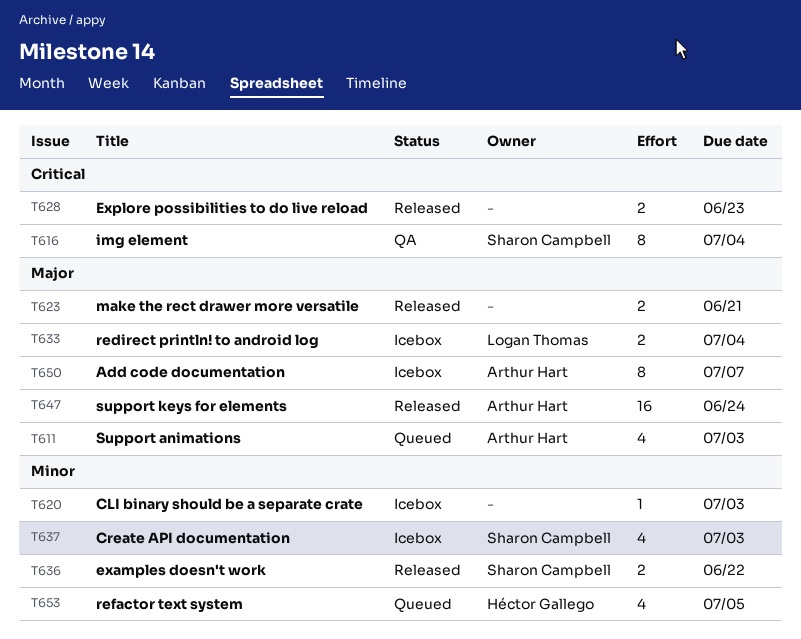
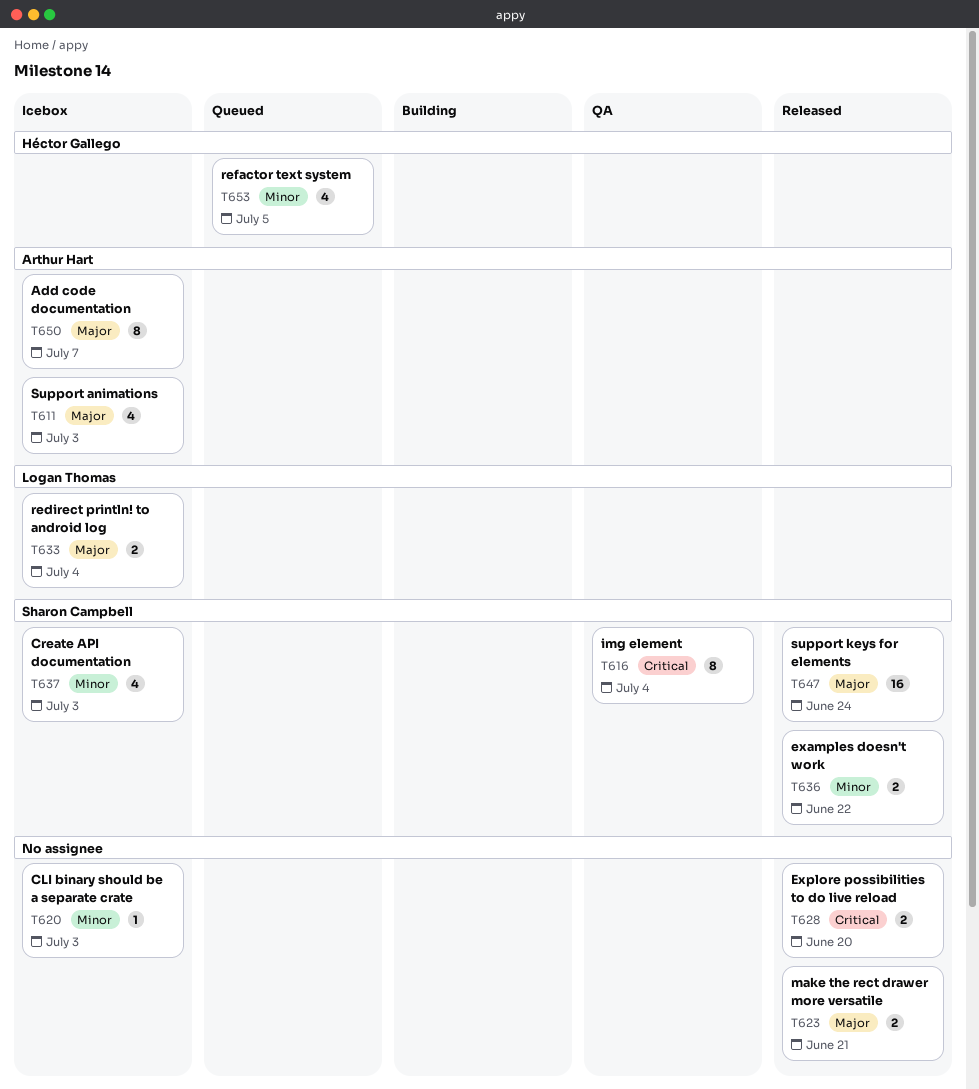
T611, status: Queued -> Icebox
T628, due: Jun 23 -> Jun 20
T647, owner: Arthur Hart -> Sharon Campbell

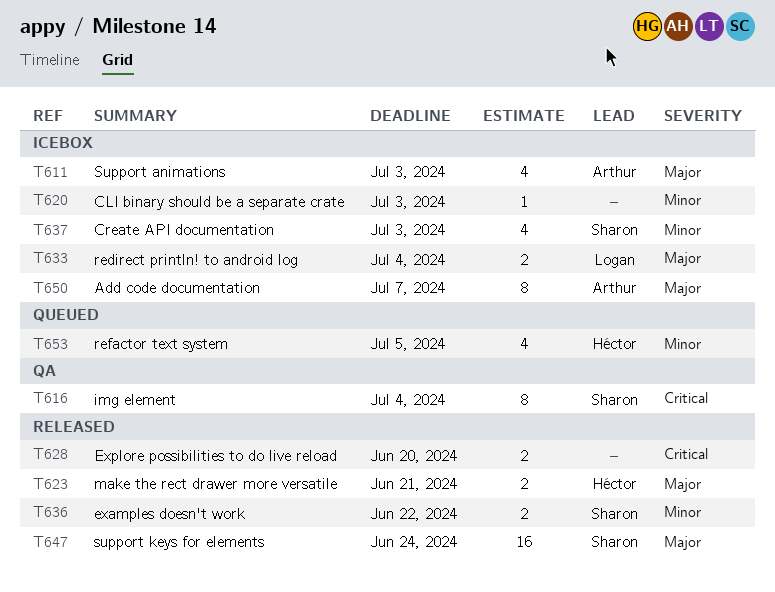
T623, owner: none -> Héctor Gallego

